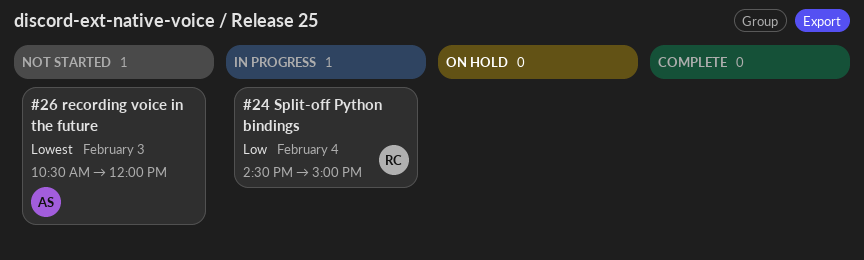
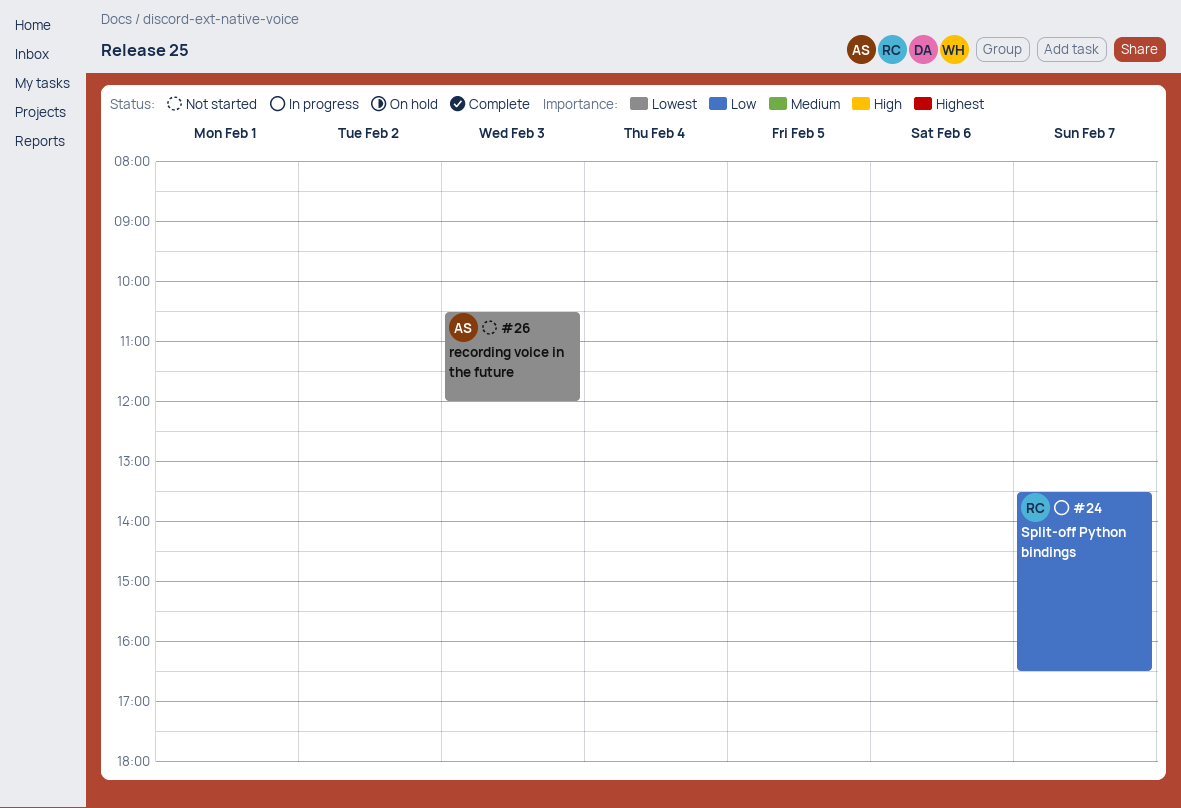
#24, day: Feb 4 -> Feb 7
#24, begins: 14:30 -> 13:30
#24, ends: 15:00 -> 16:30

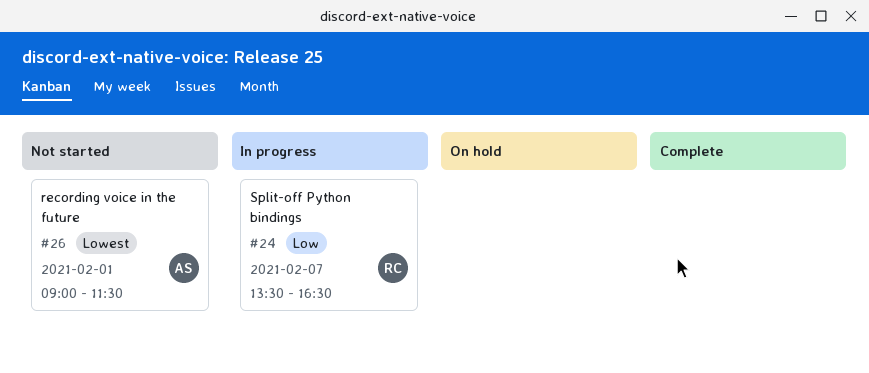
#26, day: Feb 3 -> Feb 1
#26, begins: 10:30 -> 09:00
#26, ends: 12:00 -> 11:30

